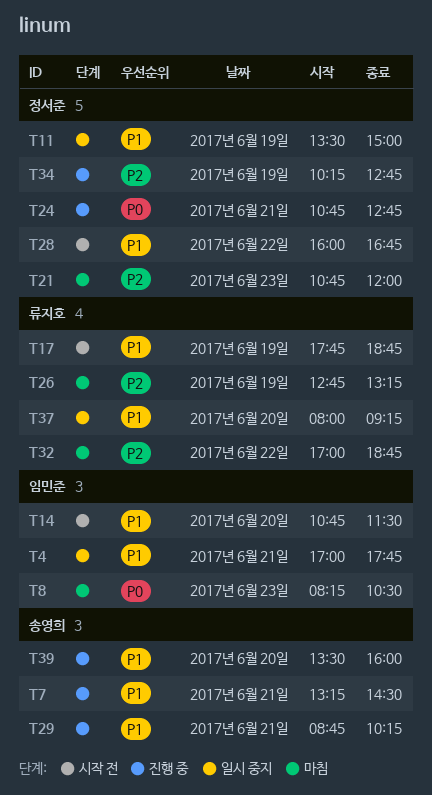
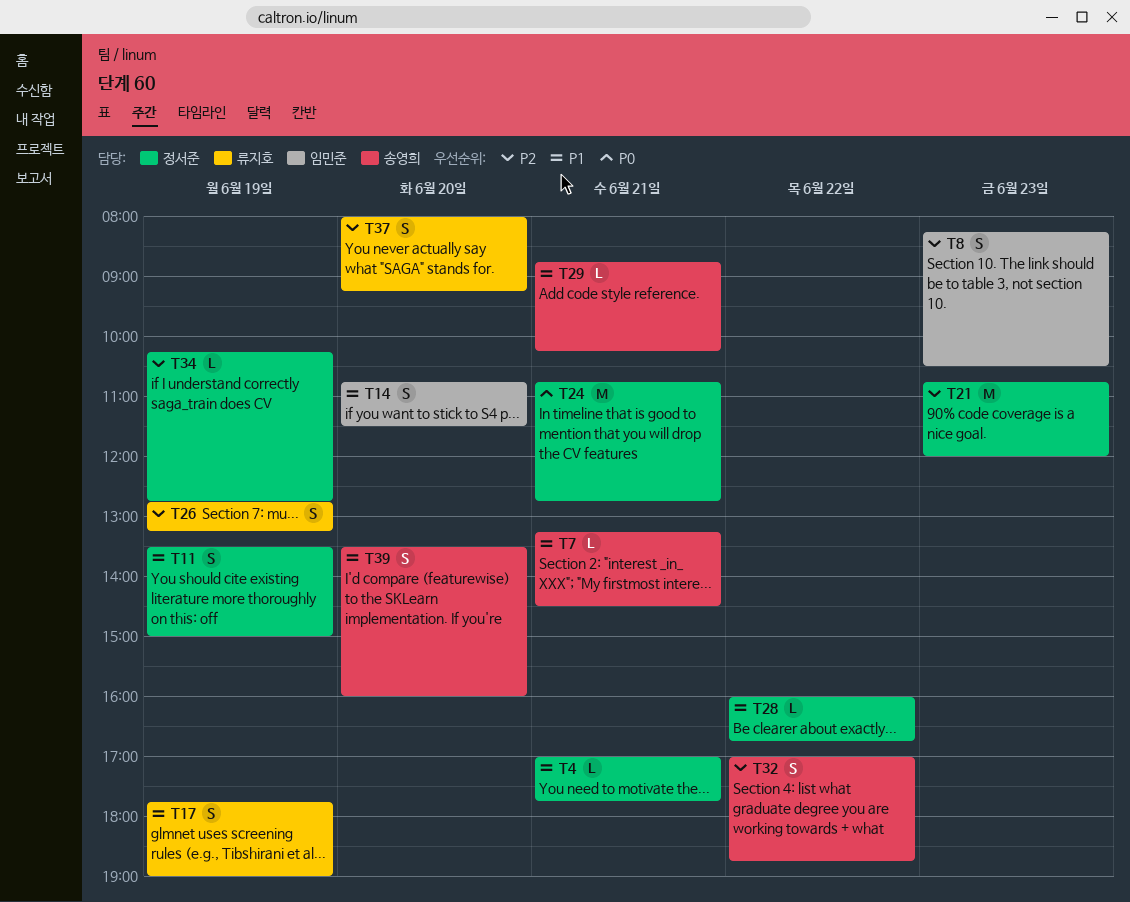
T4, owner: 임민준 -> 정서준
T8, priority: P0 -> P2
T17, ends: 18:45 -> 19:00
T32, owner: 류지호 -> 송영희
T37, priority: P1 -> P2

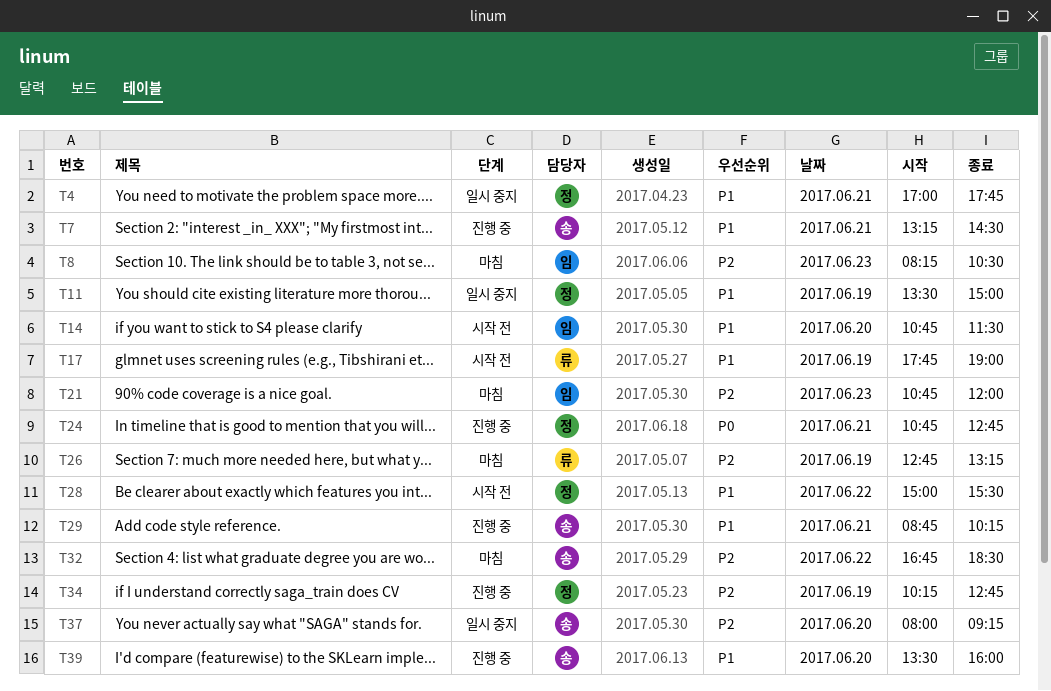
T21, owner: 정서준 -> 임민준
T28, begins: 16:00 -> 15:00
T28, ends: 16:45 -> 15:30
T32, begins: 17:00 -> 16:45
T32, ends: 18:45 -> 18:30
T37, owner: 류지호 -> 송영희

